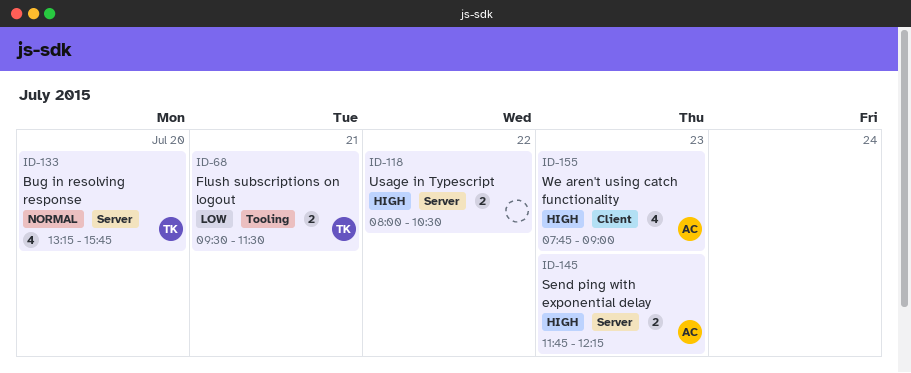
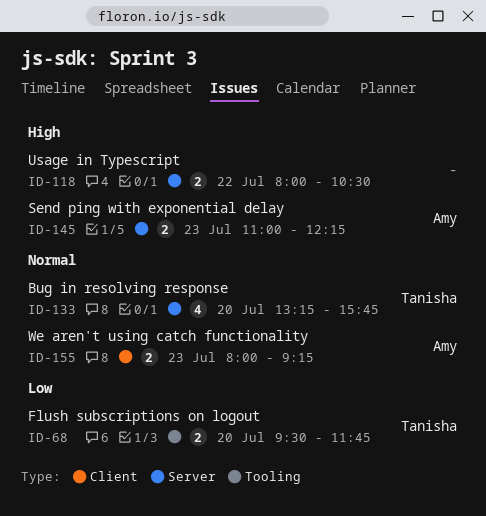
ID-68, day: Jul 21 -> Jul 20
ID-68, ends: 11:30 -> 11:45
ID-145, begins: 11:45 -> 11:00
ID-155, priority: High -> Normal
ID-155, estimate: 4 -> 2
ID-155, begins: 07:45 -> 08:00
ID-155, ends: 09:00 -> 09:15

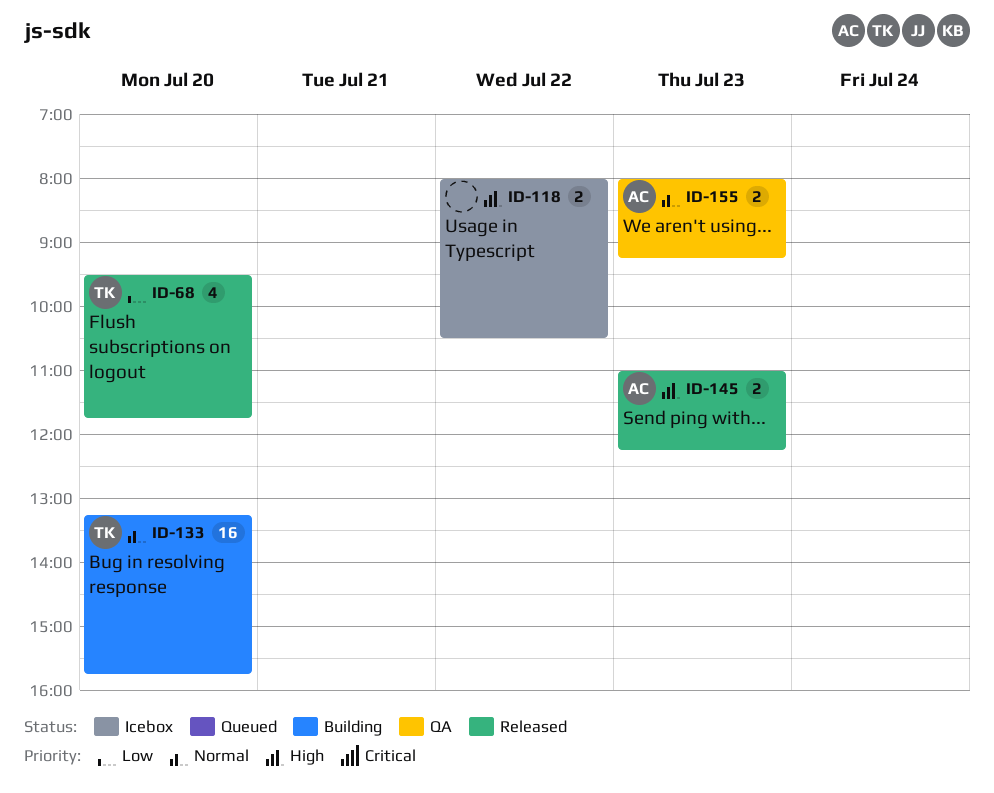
ID-68, estimate: 2 -> 4
ID-133, estimate: 4 -> 16

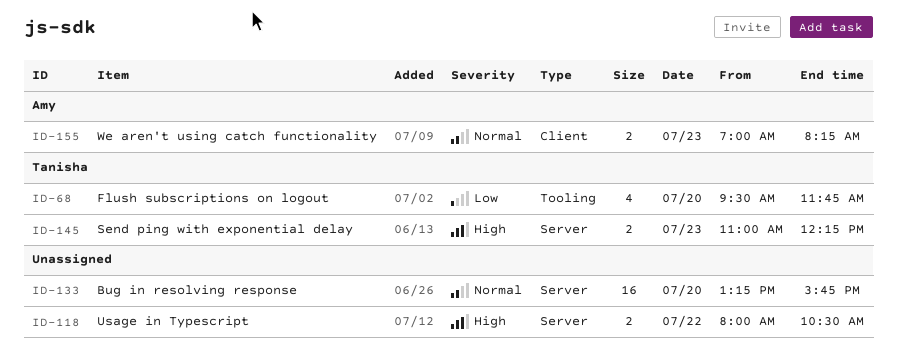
ID-133, owner: Tanisha -> none
ID-145, owner: Amy -> Tanisha
ID-155, begins: 08:00 -> 07:00
ID-155, ends: 09:15 -> 08:15

